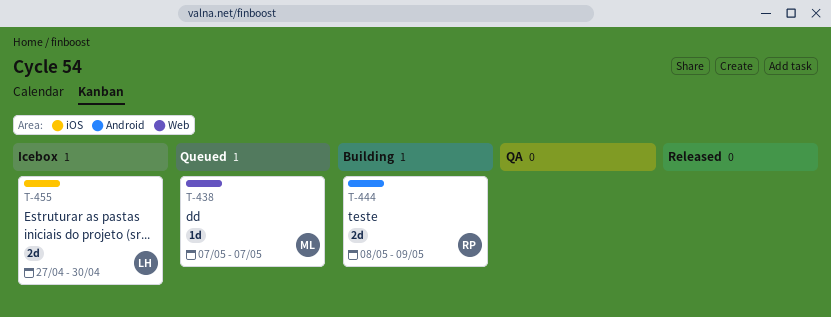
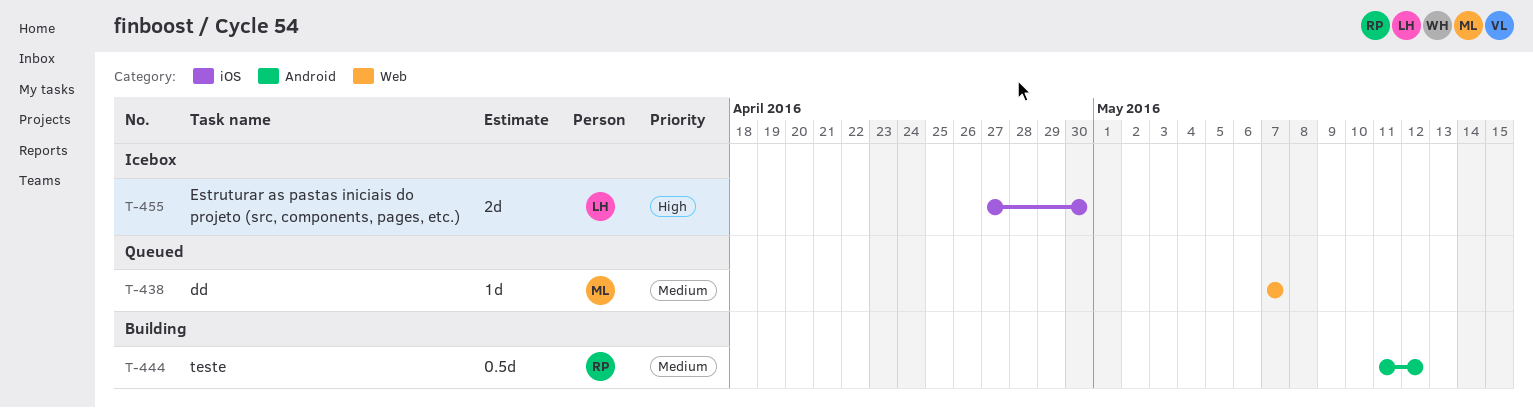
T-444, estimate: 2d -> 0.5d
T-444, start: May 8 -> May 11
T-444, due: May 9 -> May 12

